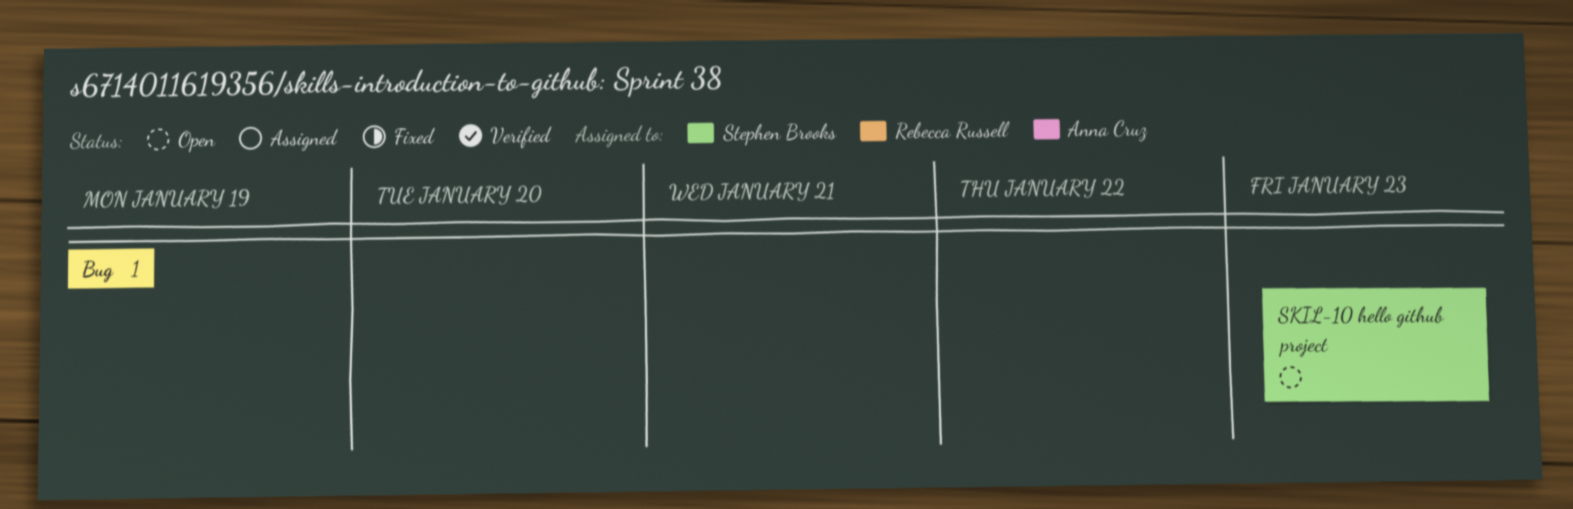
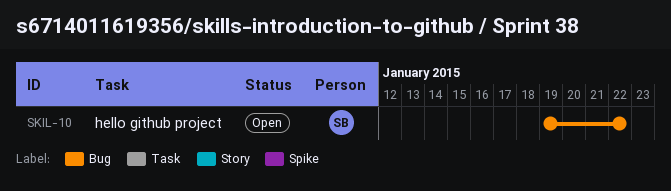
SKIL-10, due: Jan 23 -> Jan 22

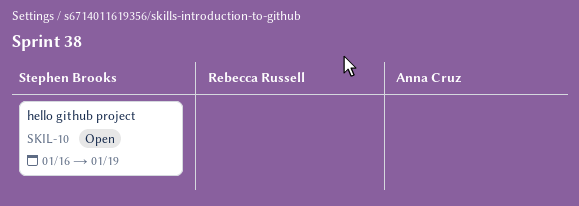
SKIL-10, start: Jan 19 -> Jan 16
SKIL-10, due: Jan 22 -> Jan 19

